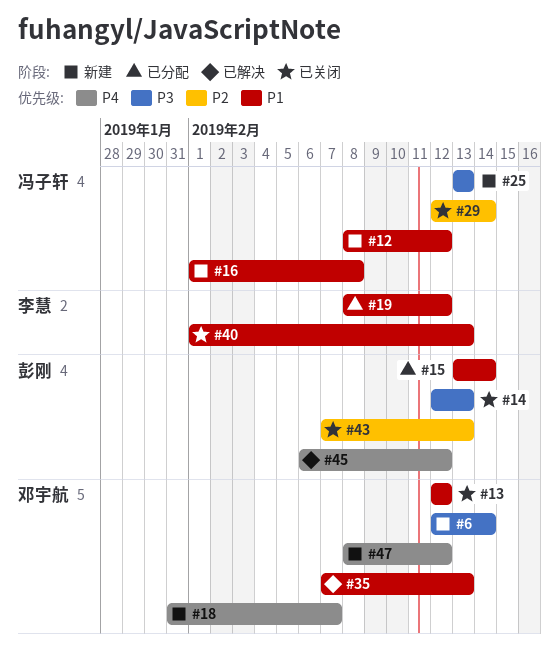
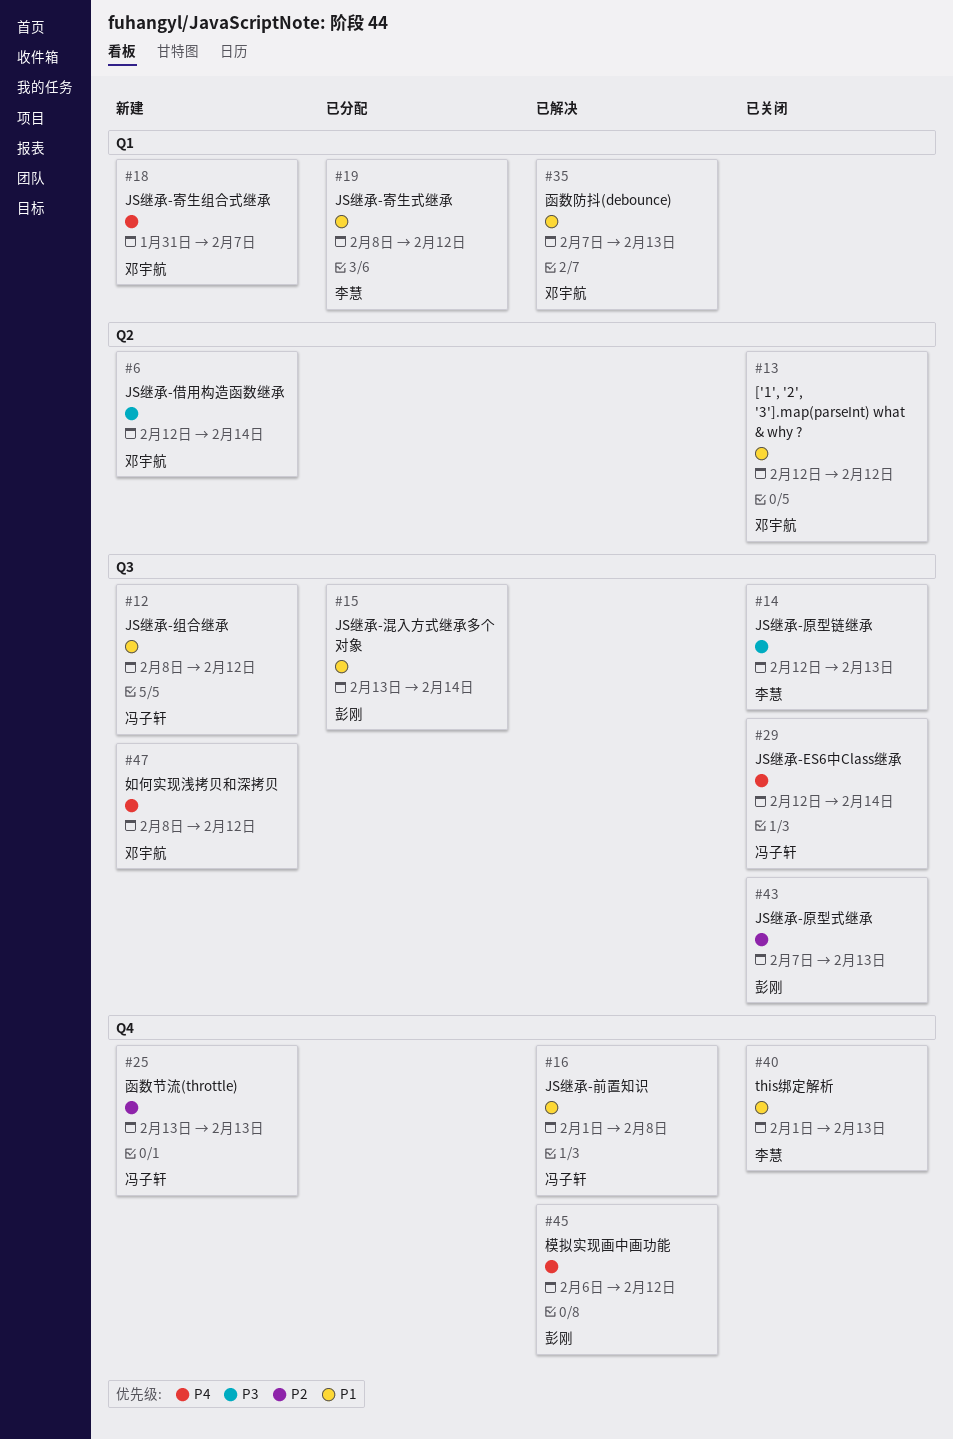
#14, owner: 彭刚 -> 李慧
#16, status: 新建 -> 已解决
#25, priority: P3 -> P2
#29, priority: P2 -> P4

